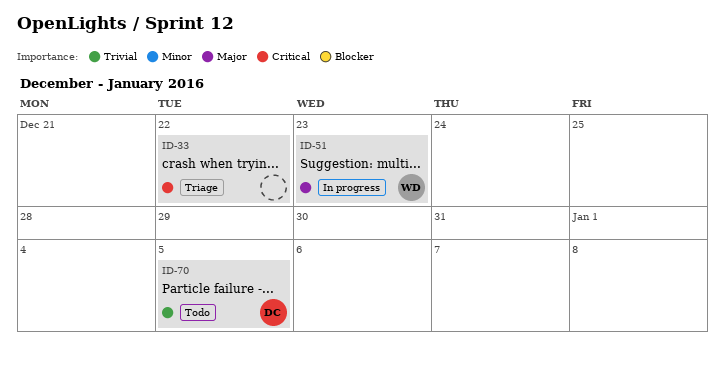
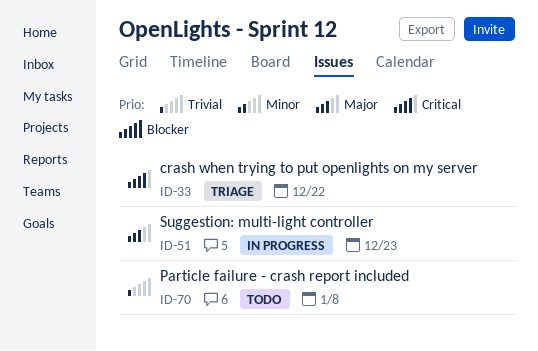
ID-70, due: Jan 5 -> Jan 8

